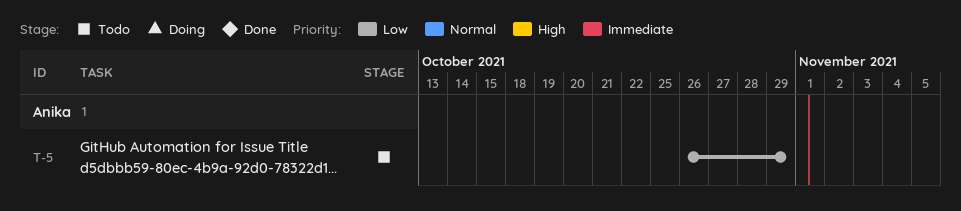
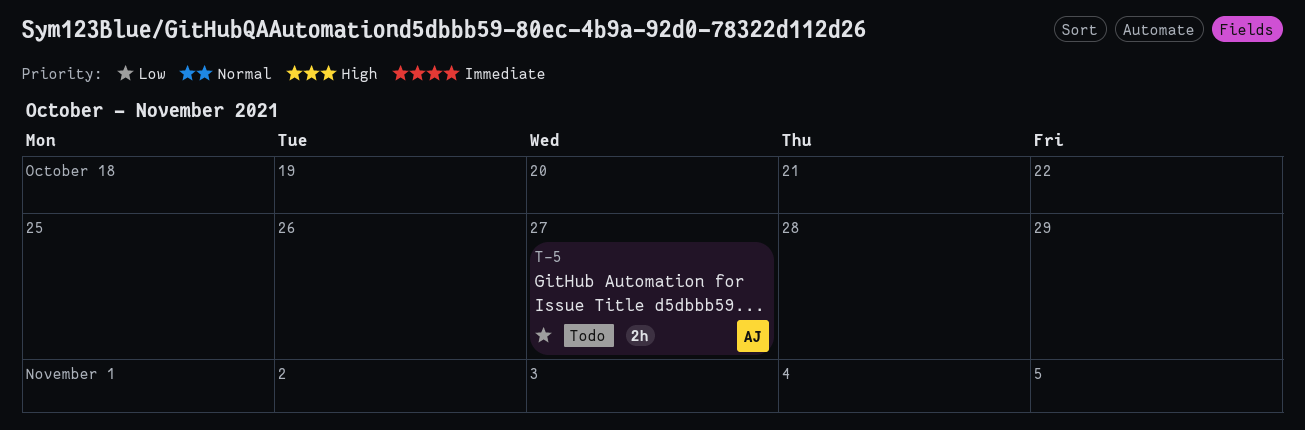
T-5, due: Oct 29 -> Oct 27

